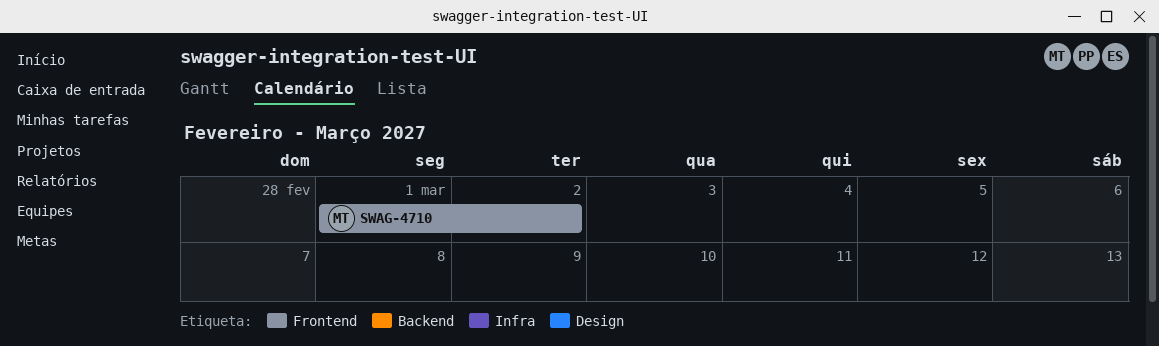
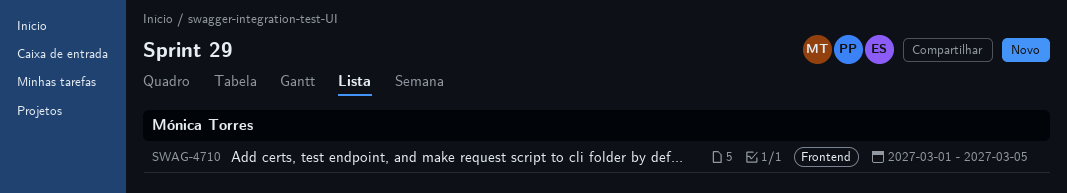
SWAG-4710, due: Mar 2 -> Mar 5

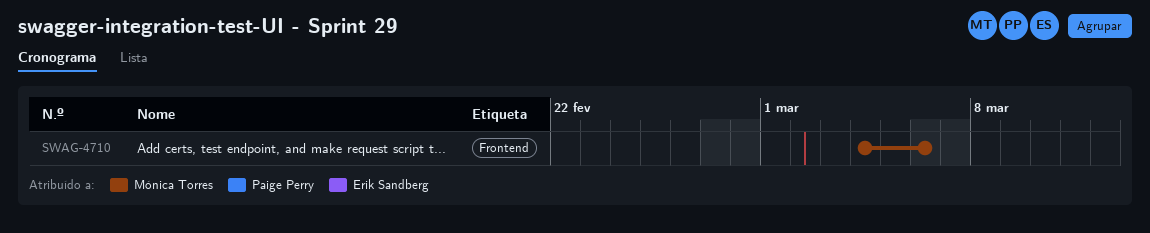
SWAG-4710, start: Mar 1 -> Mar 4
SWAG-4710, due: Mar 5 -> Mar 6

